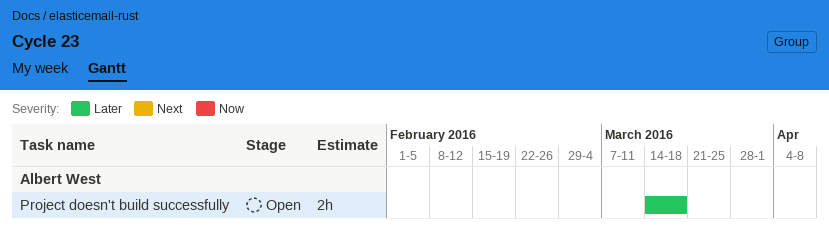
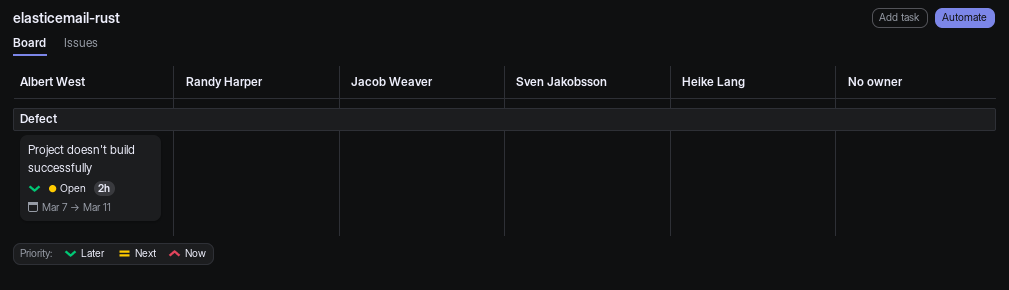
Project doesn't build successfully, start: Mar 14 -> Mar 7
Project doesn't build successfully, due: Mar 18 -> Mar 11

